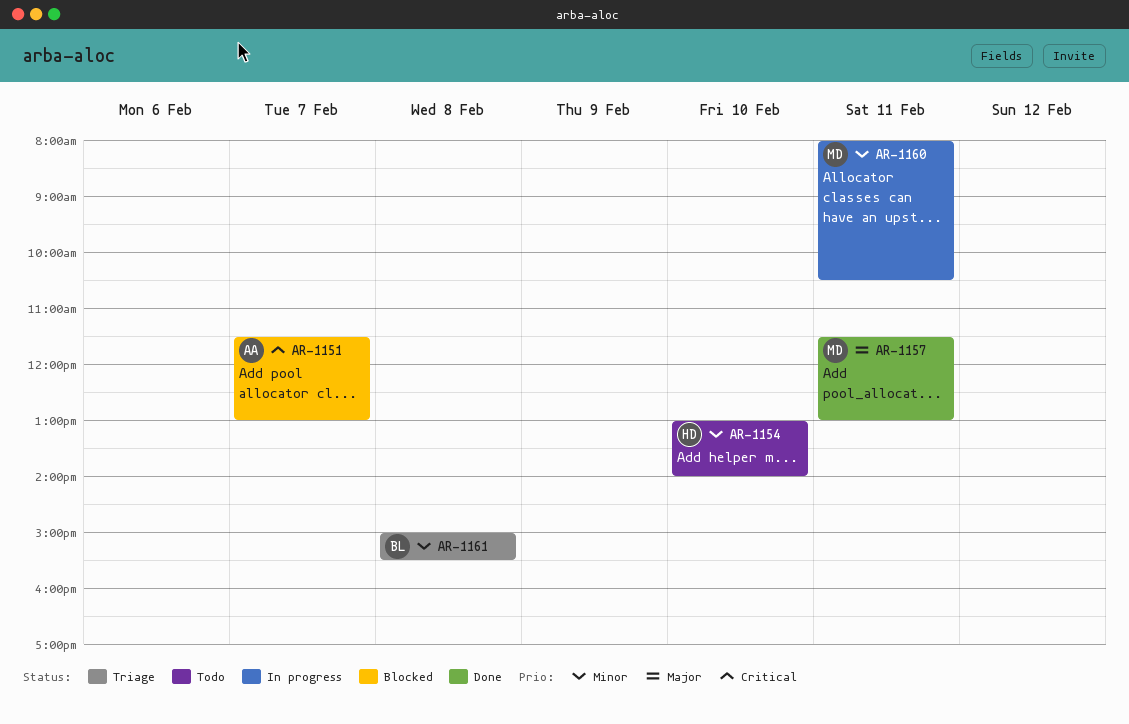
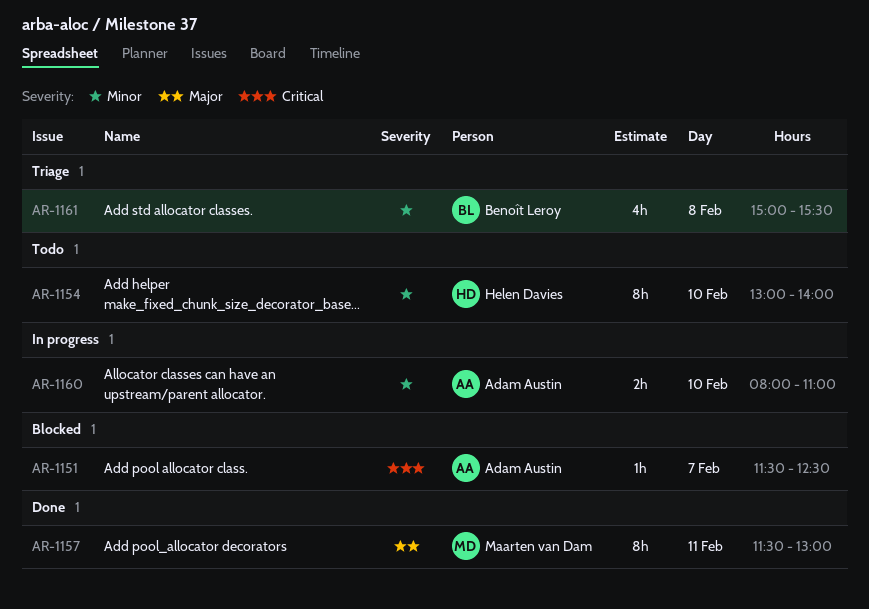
AR-1151, ends: 13:00 -> 12:30
AR-1160, owner: Maarten van Dam -> Adam Austin
AR-1160, day: Feb 11 -> Feb 10
AR-1160, ends: 10:30 -> 11:00

